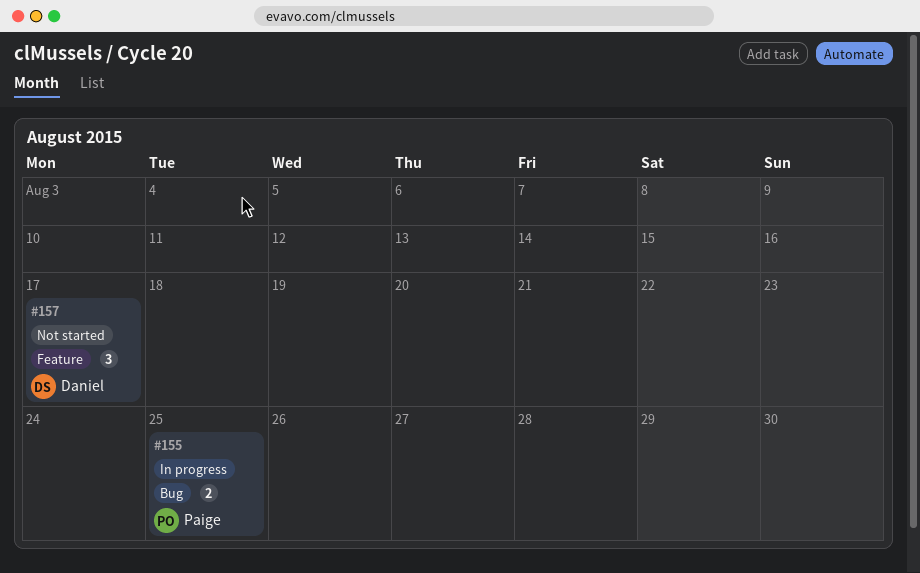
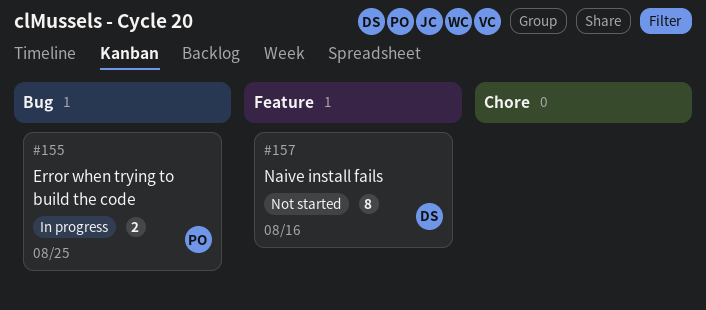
#157, estimate: 3 -> 8
#157, due: Aug 17 -> Aug 16

